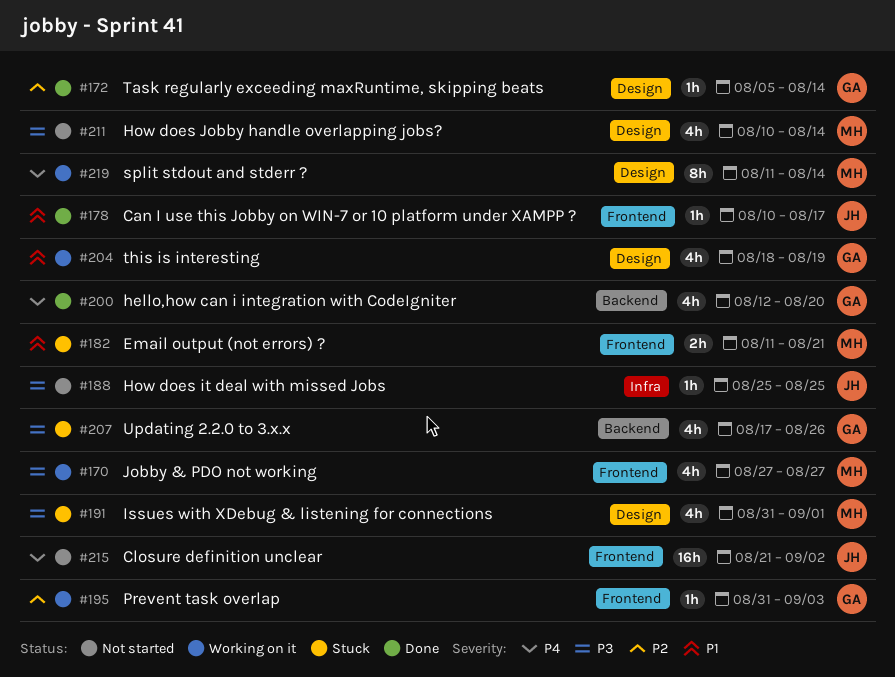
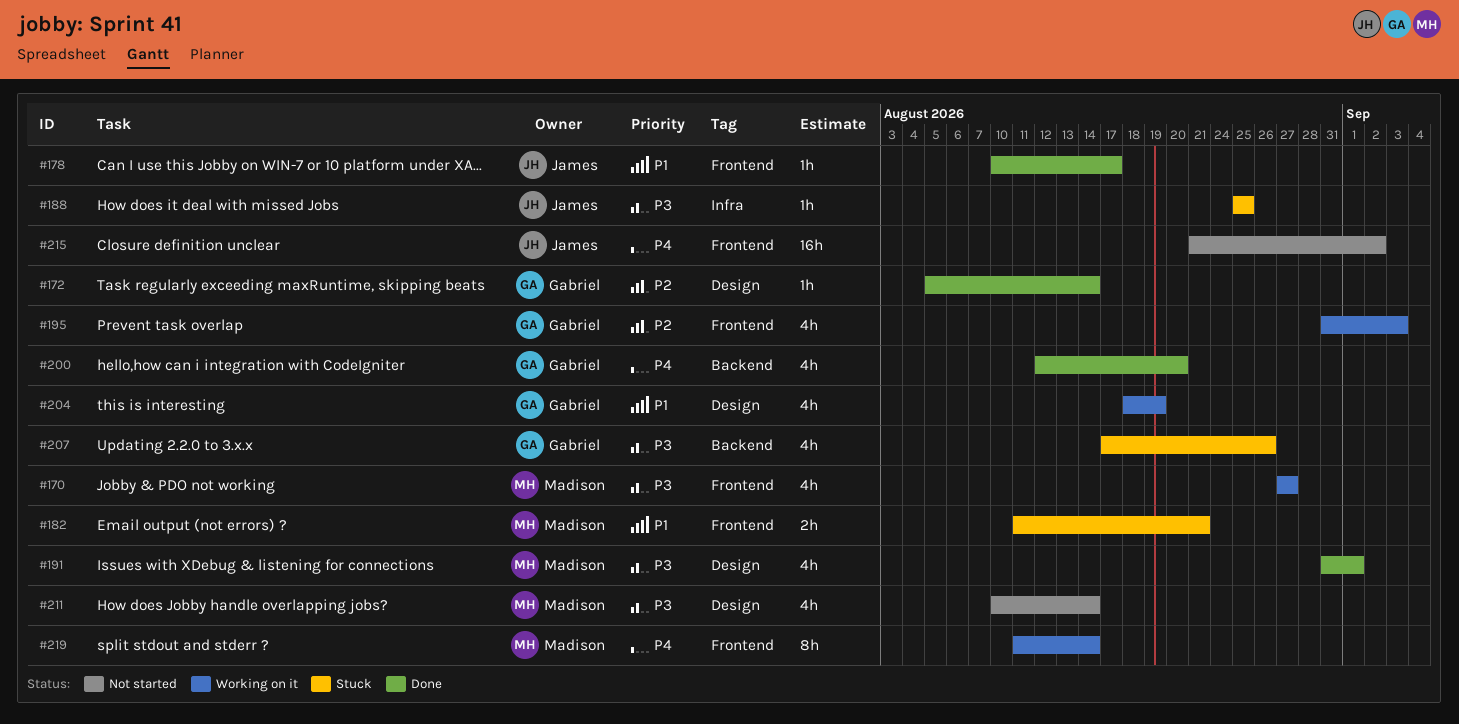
#188, status: Not started -> Stuck
#191, status: Stuck -> Done
#195, estimate: 1h -> 4h
#219, label: Design -> Frontend

